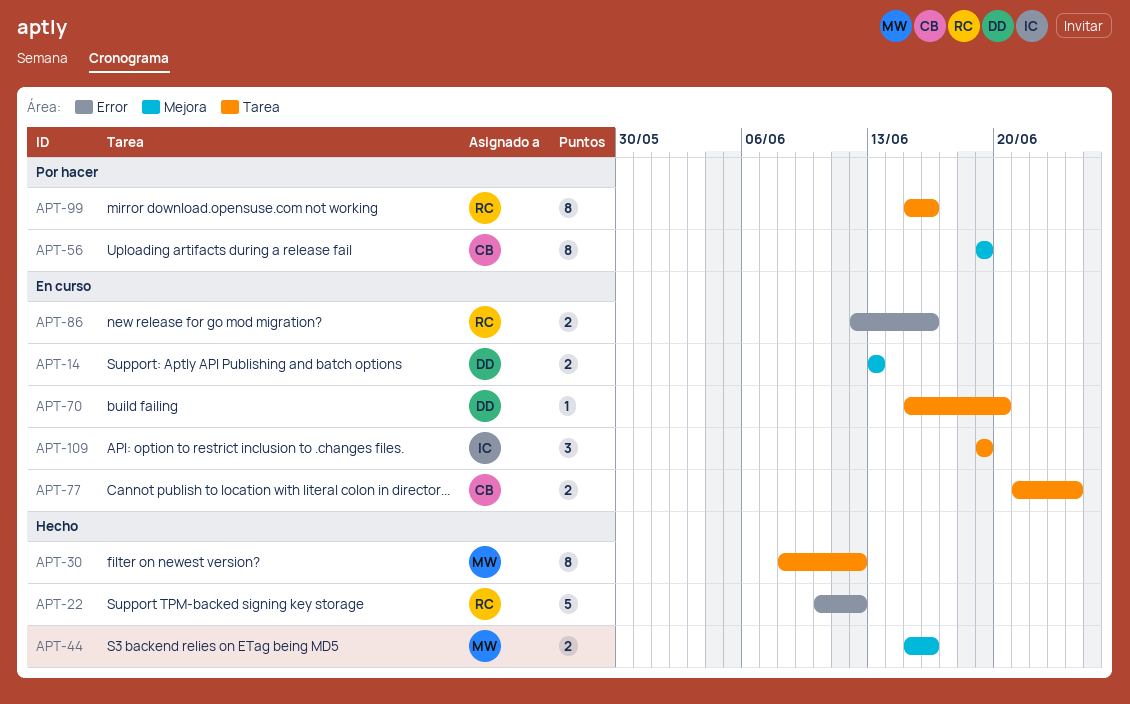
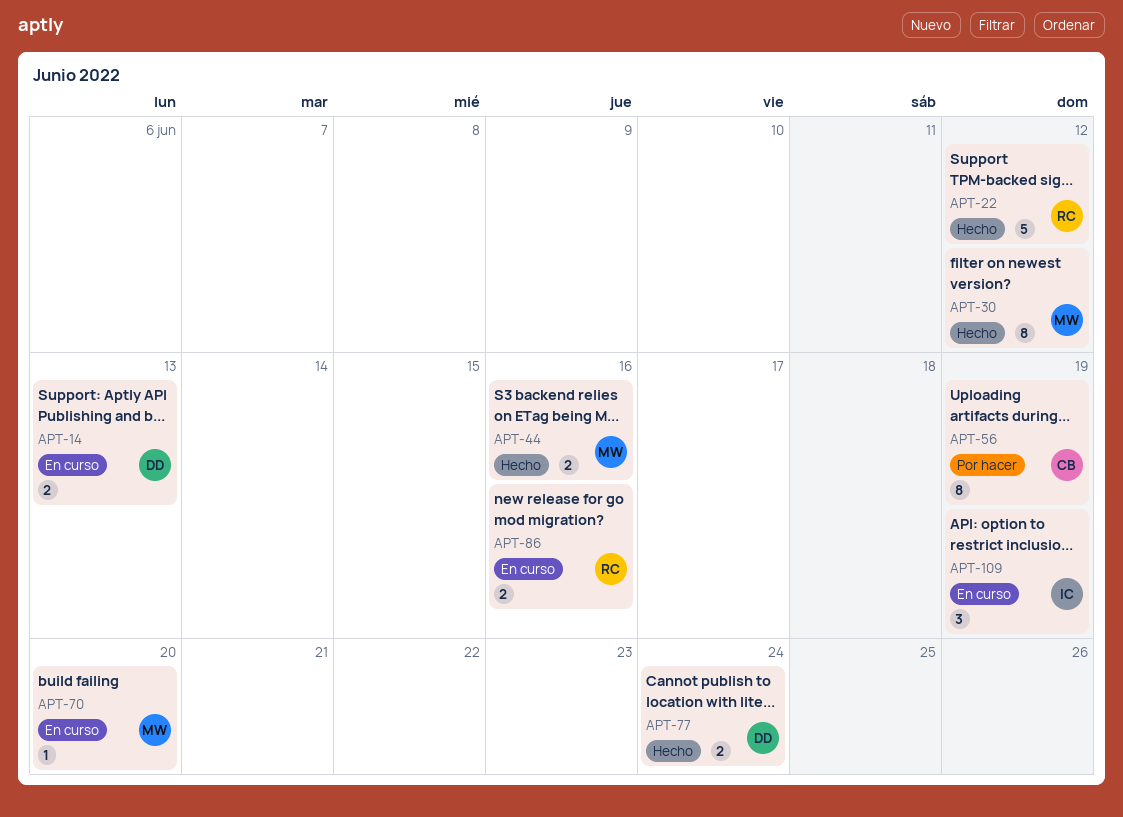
APT-70, owner: DD -> MW
APT-77, status: En curso -> Hecho
APT-77, owner: CB -> DD
APT-99: present -> none

